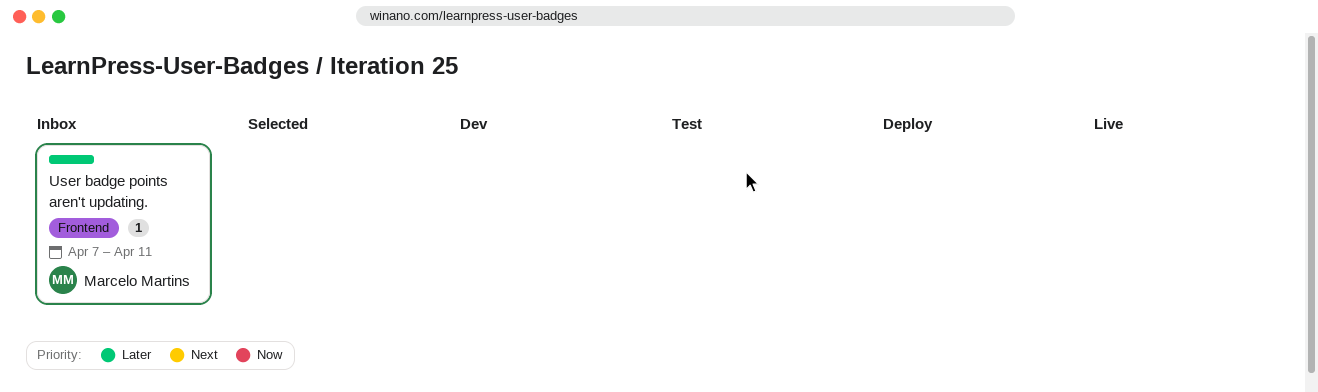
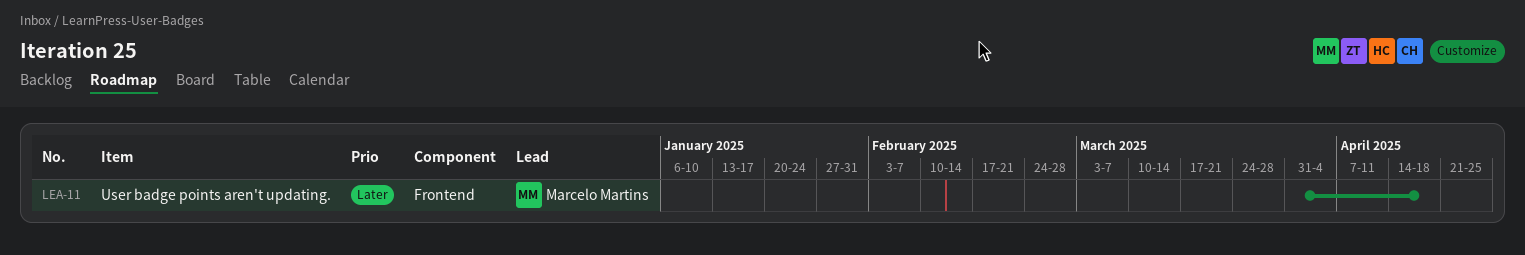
User badge points aren't updating., start: Apr 7 -> Mar 31
User badge points aren't updating., due: Apr 11 -> Apr 18

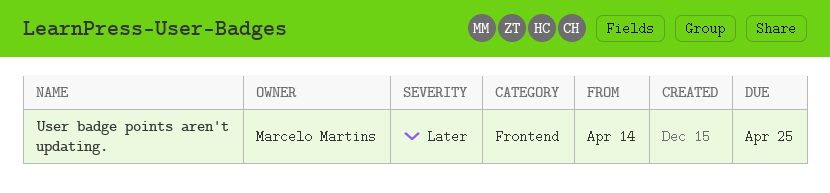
User badge points aren't updating., start: Mar 31 -> Apr 14
User badge points aren't updating., due: Apr 18 -> Apr 25

